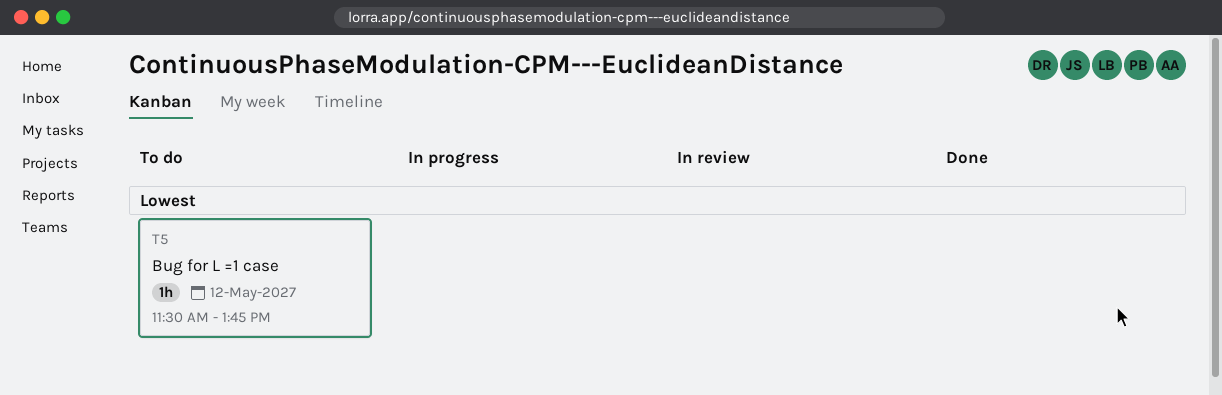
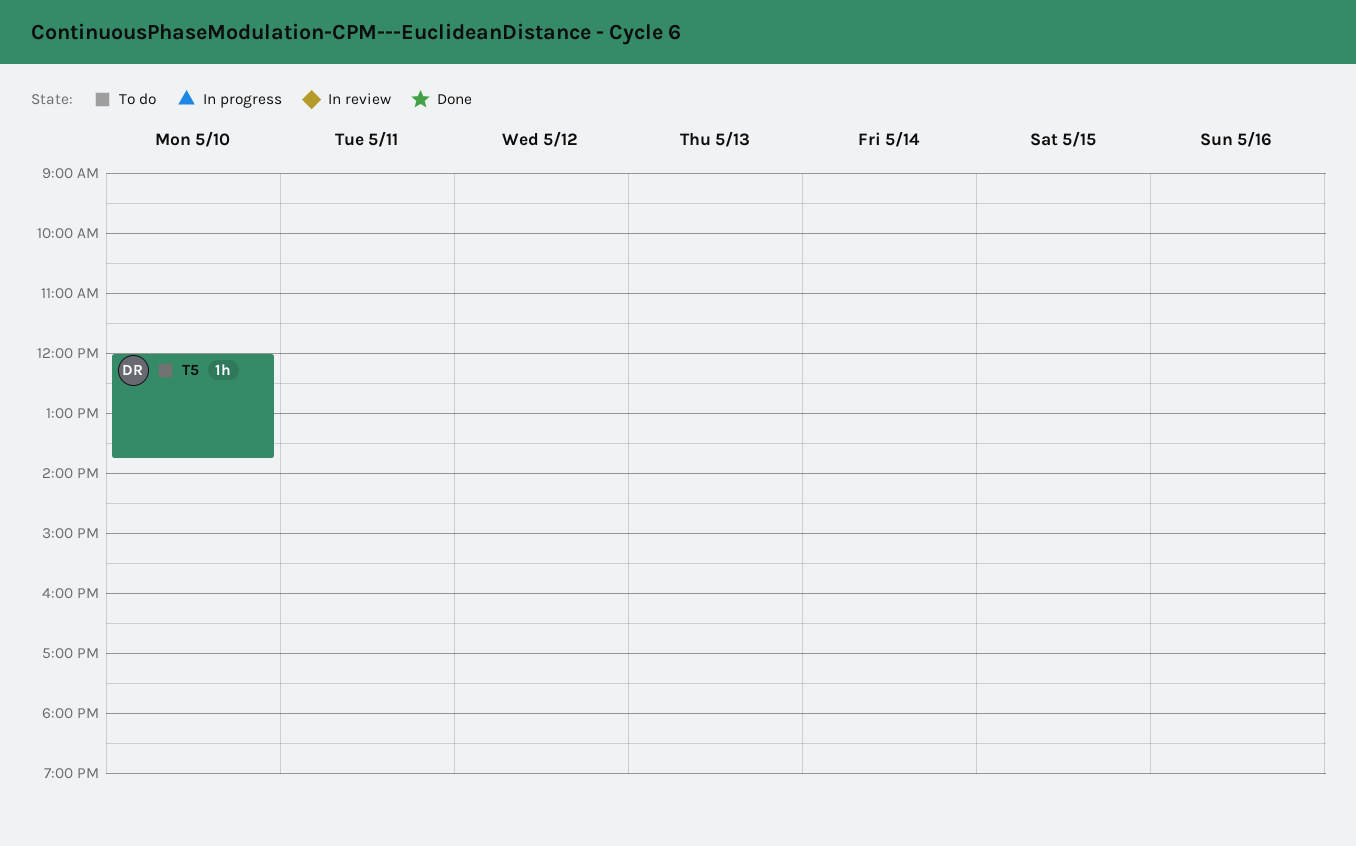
T5, day: May 12 -> May 10
T5, begins: 11:30 -> 12:00

